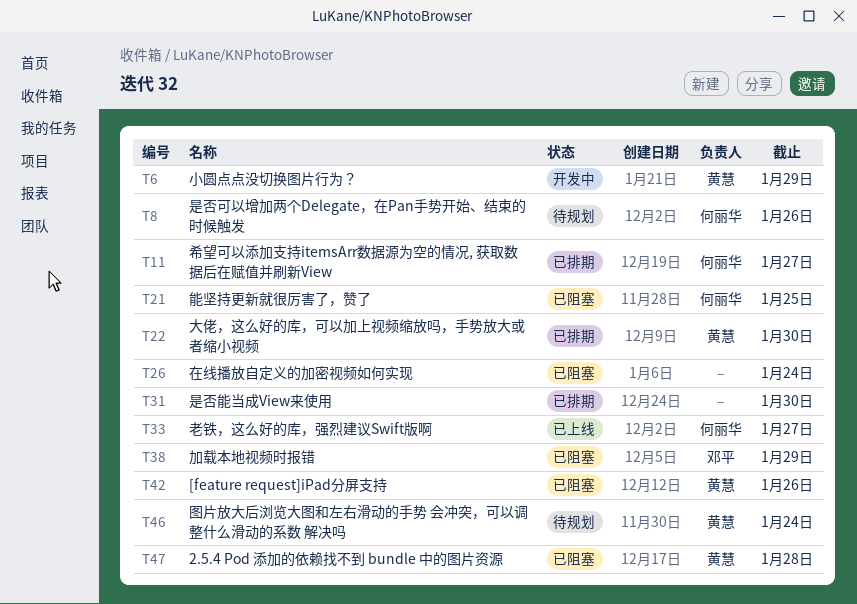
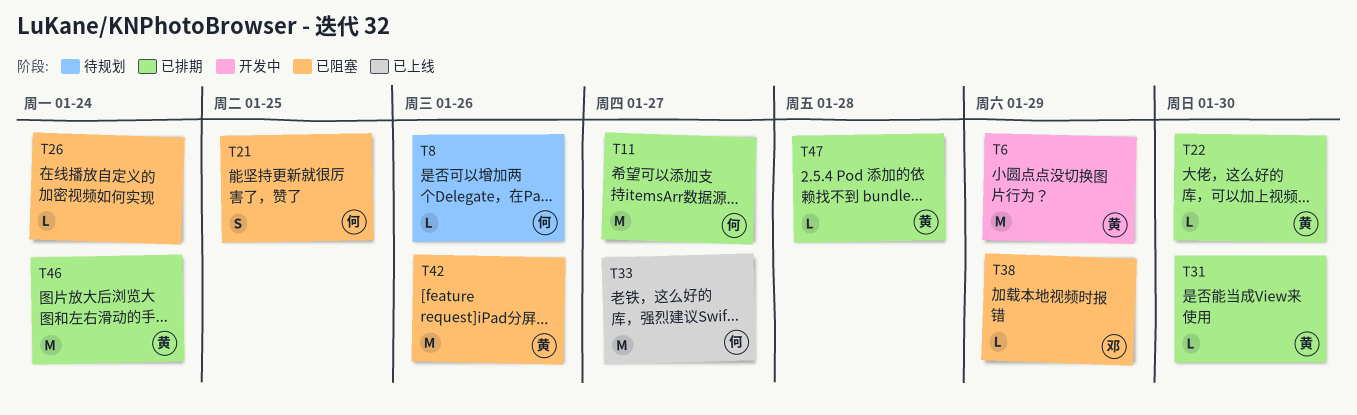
T31, owner: none -> 黄慧
T46, status: 待规划 -> 已排期
T47, status: 已阻塞 -> 已排期

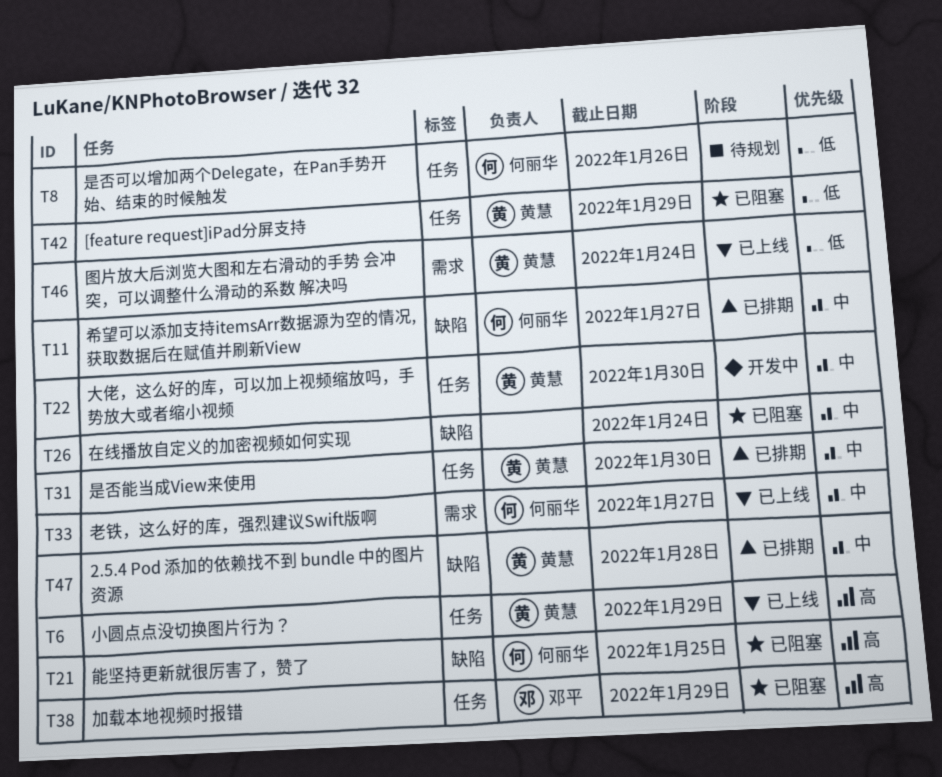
T6, status: 开发中 -> 已上线
T22, status: 已排期 -> 开发中
T42, due: Jan 26 -> Jan 29
T46, status: 已排期 -> 已上线

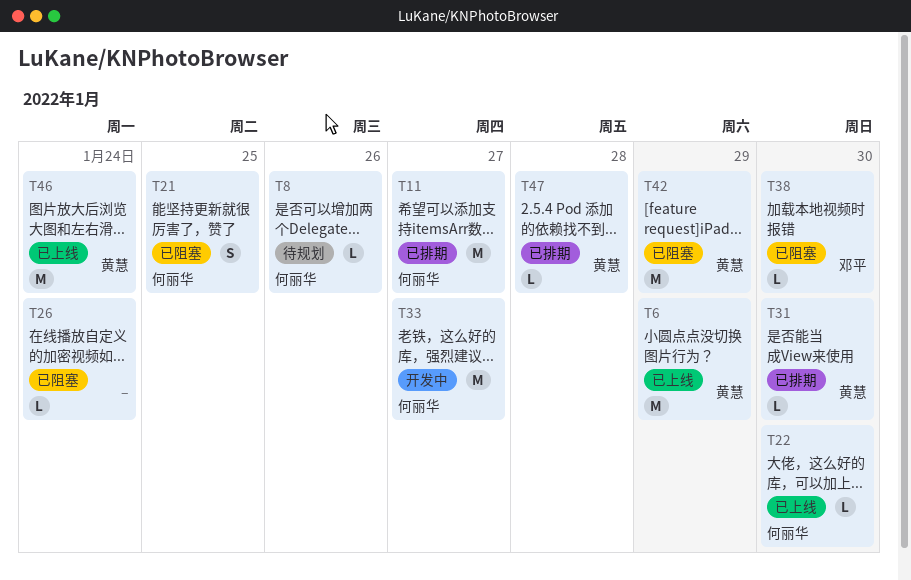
T22, status: 开发中 -> 已上线
T22, owner: 黄慧 -> 何丽华
T33, status: 已上线 -> 开发中
T38, due: Jan 29 -> Jan 30

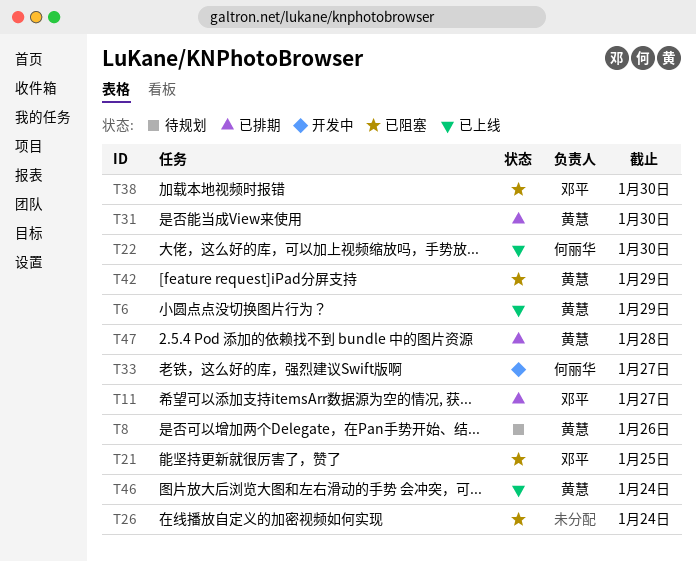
T8, owner: 何丽华 -> 黄慧
T11, owner: 何丽华 -> 邓平
T21, owner: 何丽华 -> 邓平

